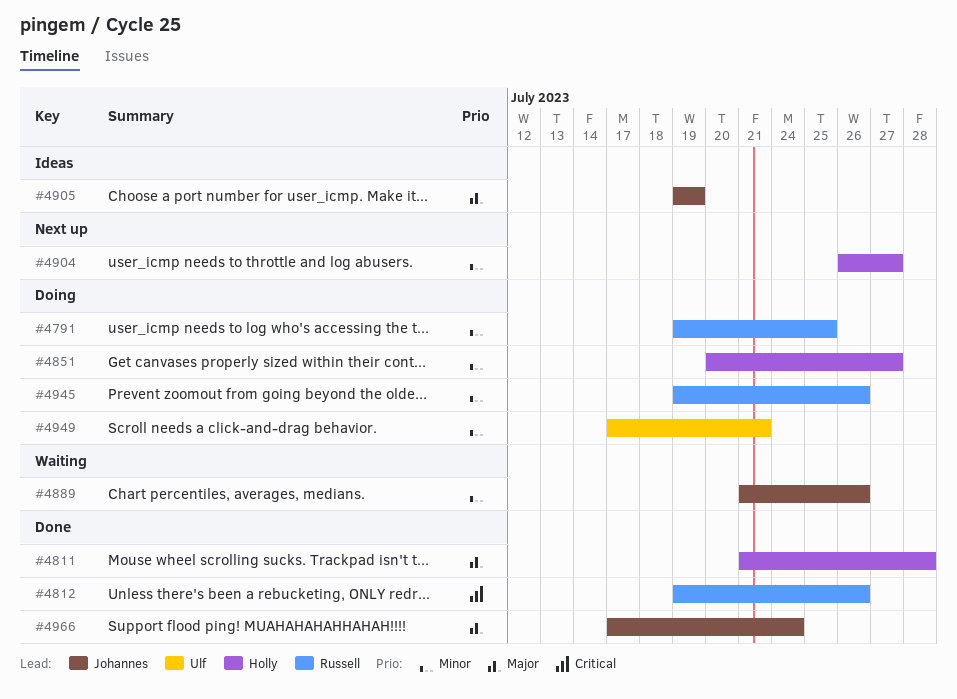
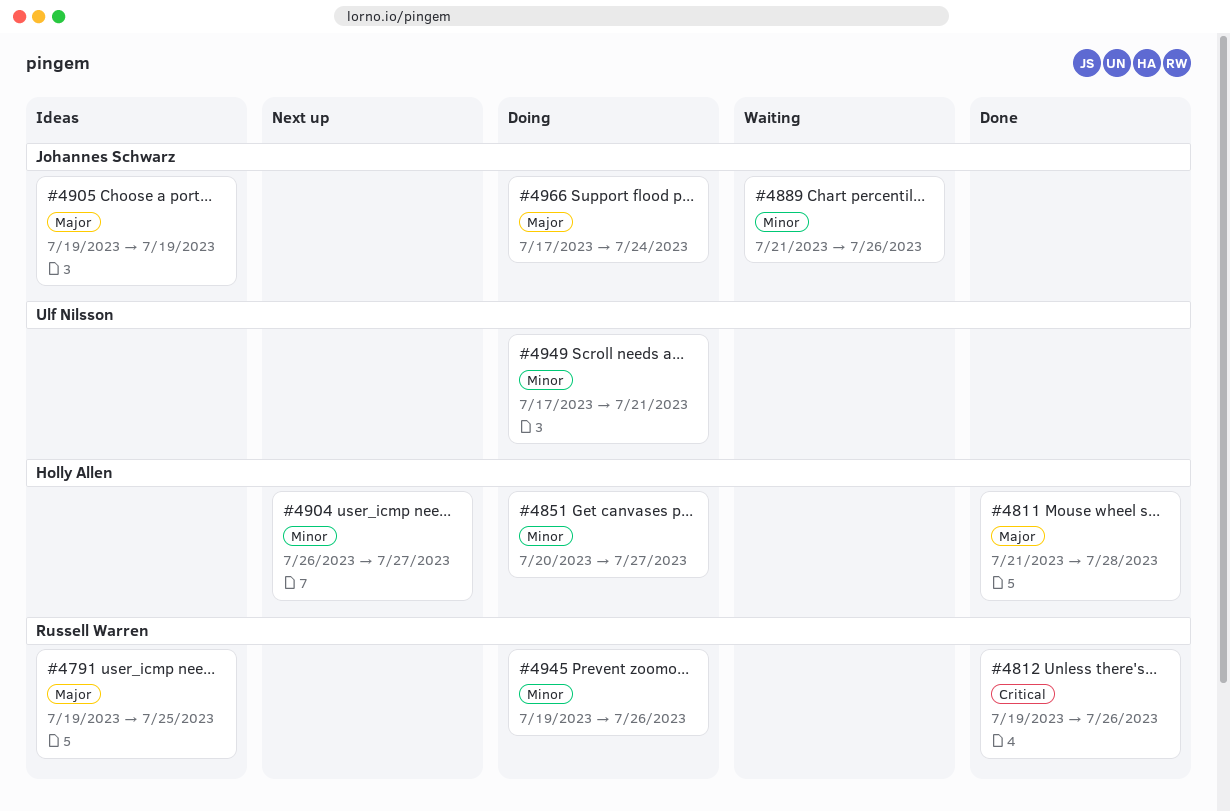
#4791, status: Doing -> Ideas
#4791, priority: Minor -> Major
#4966, status: Done -> Doing

